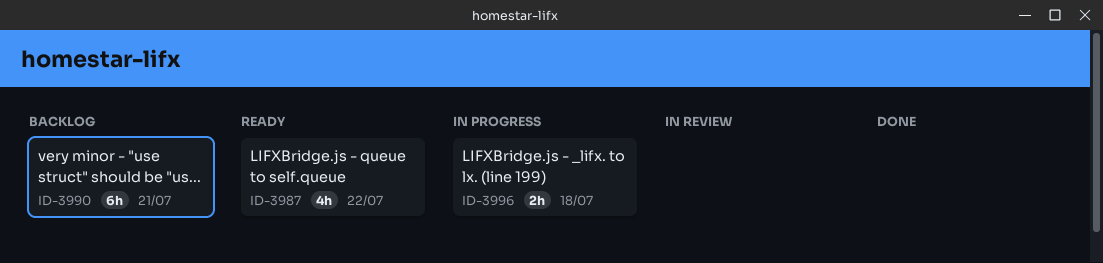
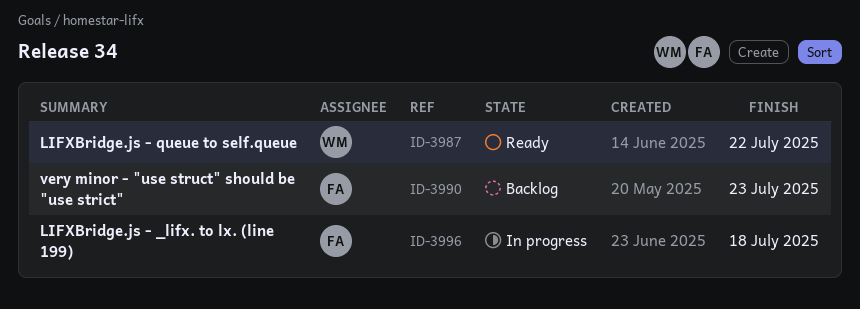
ID-3990, due: Jul 21 -> Jul 23

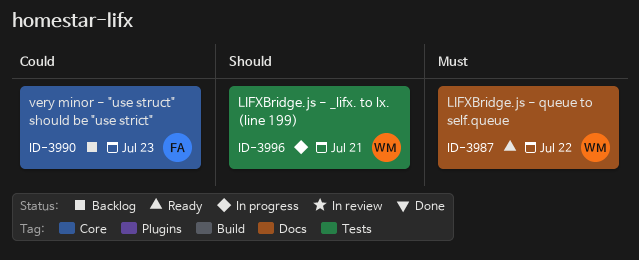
ID-3996, owner: FA -> WM
ID-3996, due: Jul 18 -> Jul 21

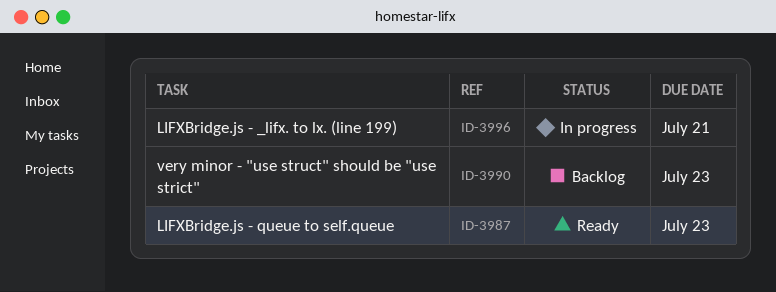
ID-3987, due: Jul 22 -> Jul 23

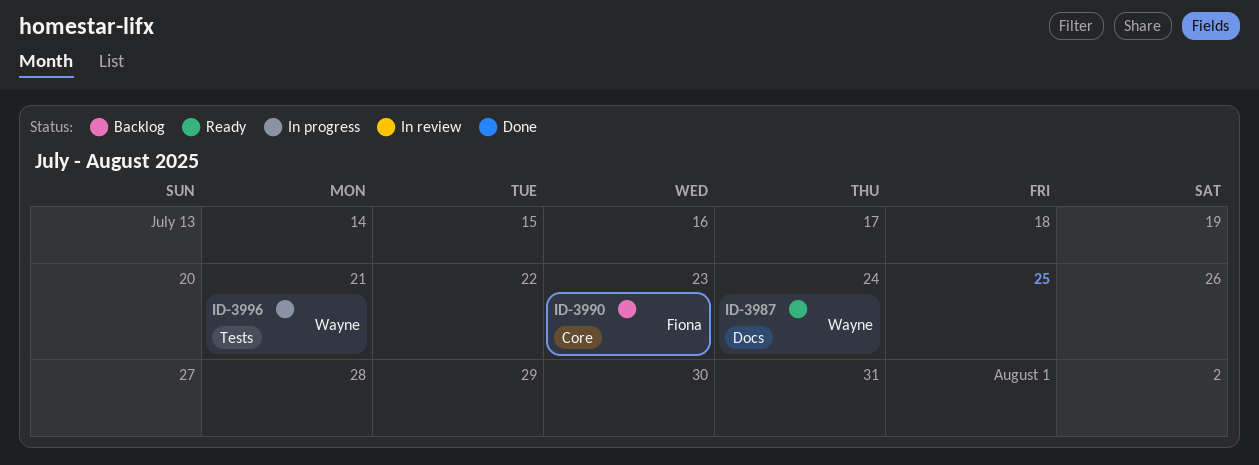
ID-3987, due: Jul 23 -> Jul 24

